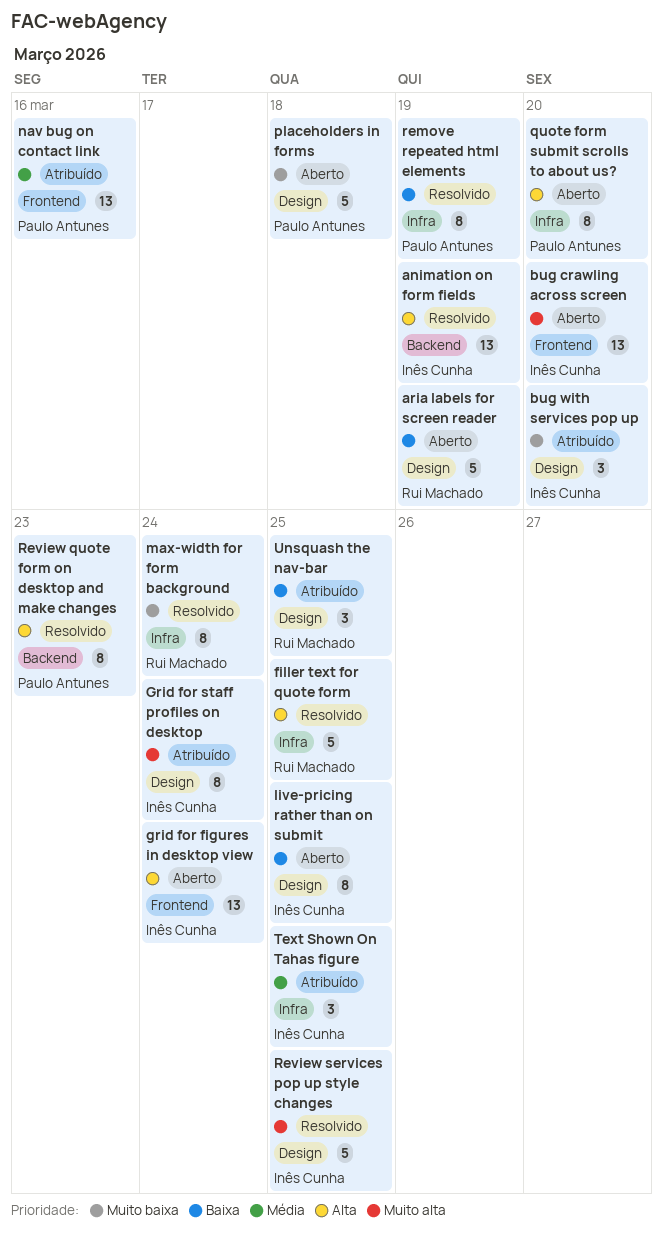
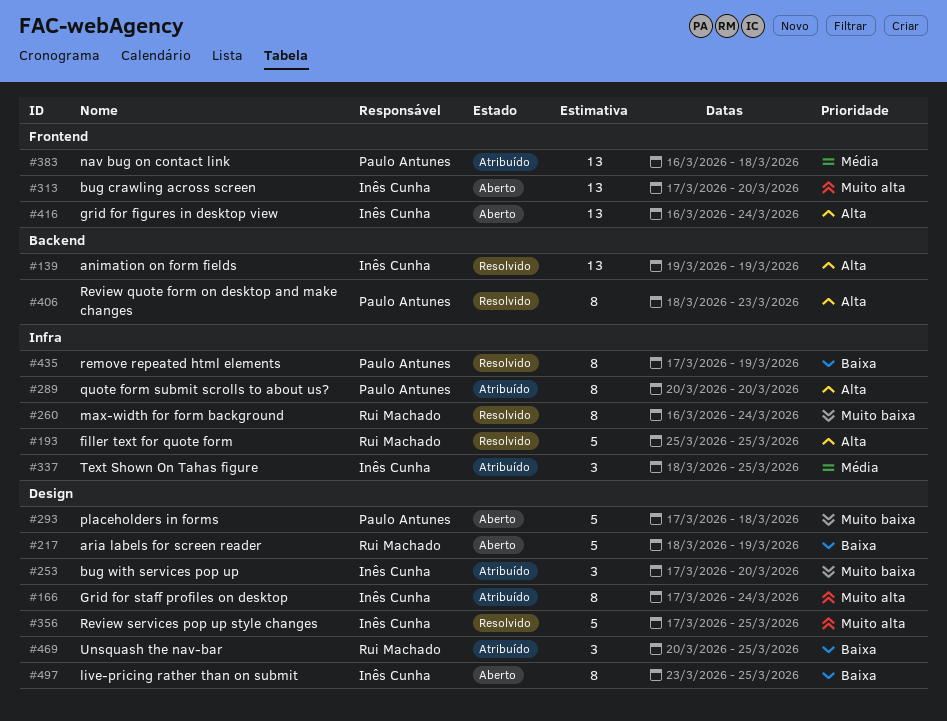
nav bug on contact link, due: Mar 16 -> Mar 18
quote form submit scrolls to about us?, status: Aberto -> Atribuído

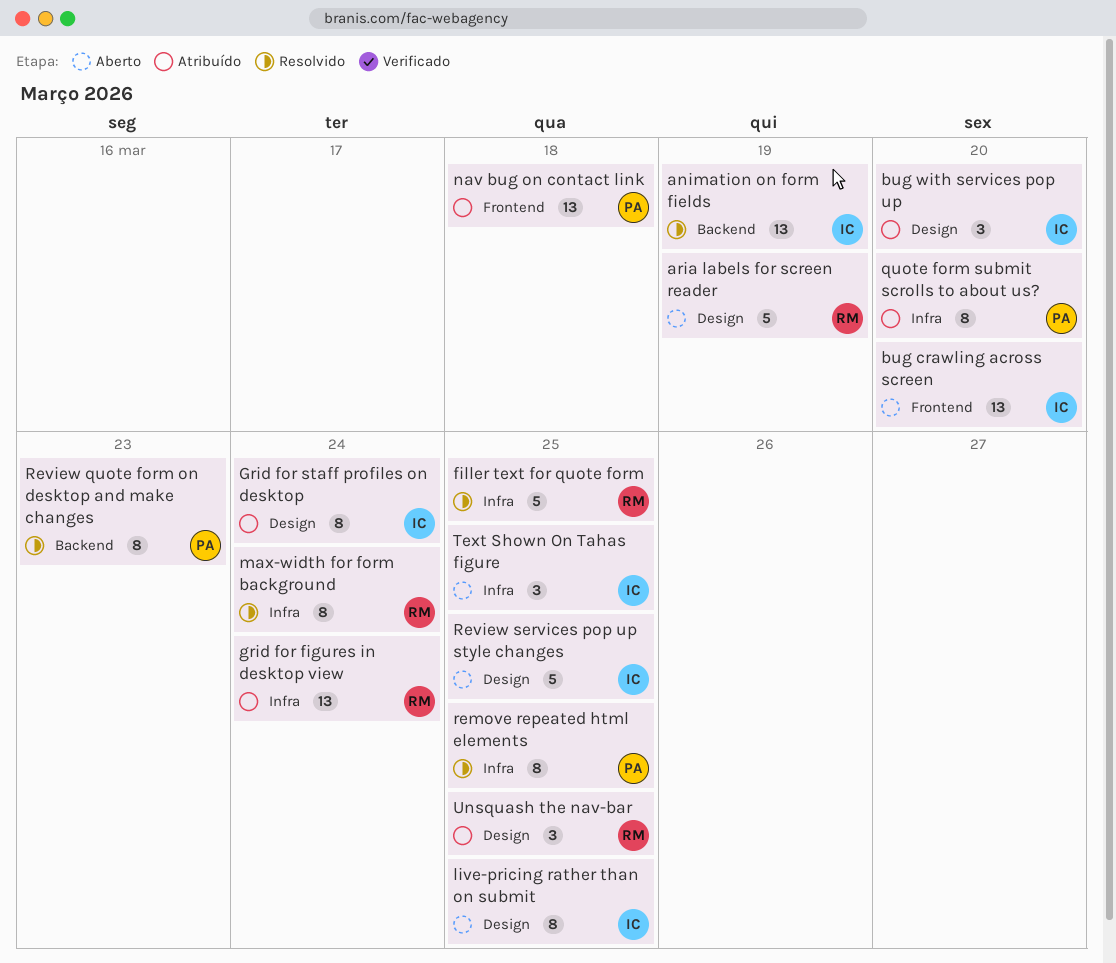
grid for figures in desktop view, status: Aberto -> Atribuído
grid for figures in desktop view, owner: Inês Cunha -> Rui Machado
grid for figures in desktop view, label: Frontend -> Infra
placeholders in forms: present -> none
remove repeated html elements, due: Mar 19 -> Mar 25
Review services pop up style changes, status: Resolvido -> Aberto
Text Shown On Tahas figure, status: Atribuído -> Aberto

